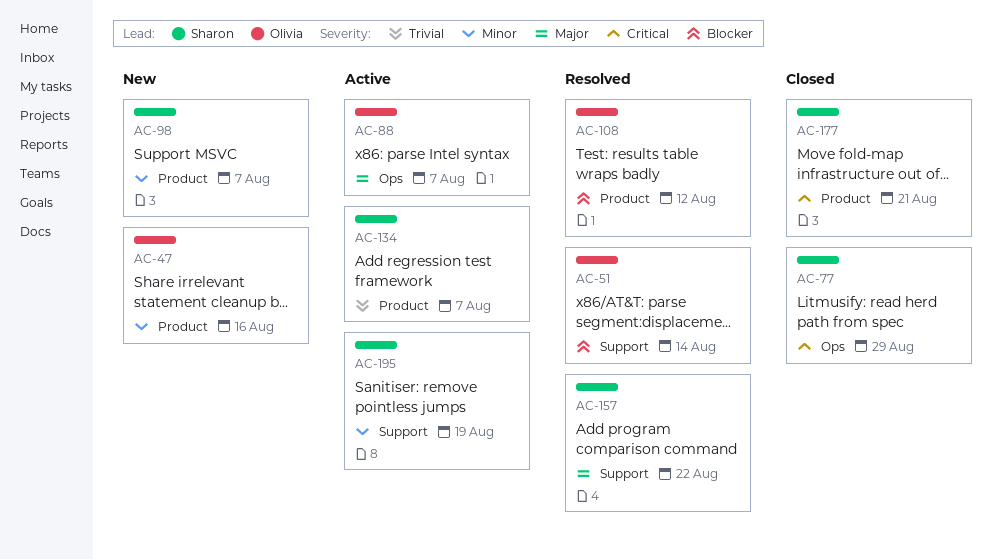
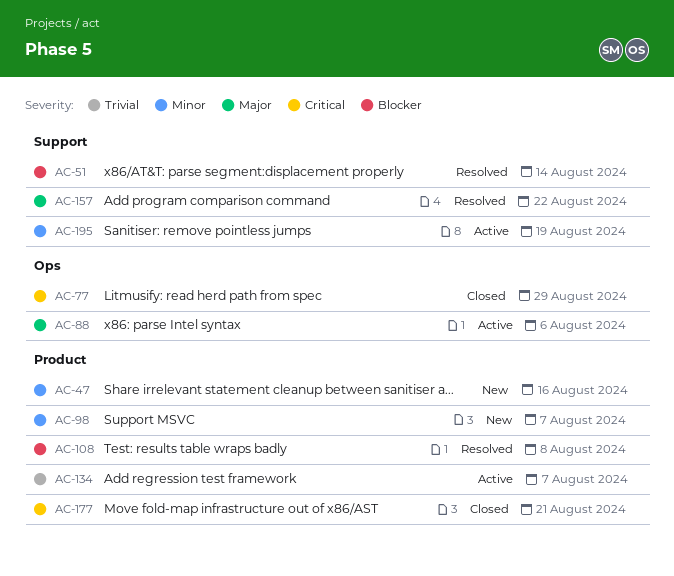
AC-88, due: Aug 7 -> Aug 6
AC-108, due: Aug 12 -> Aug 8

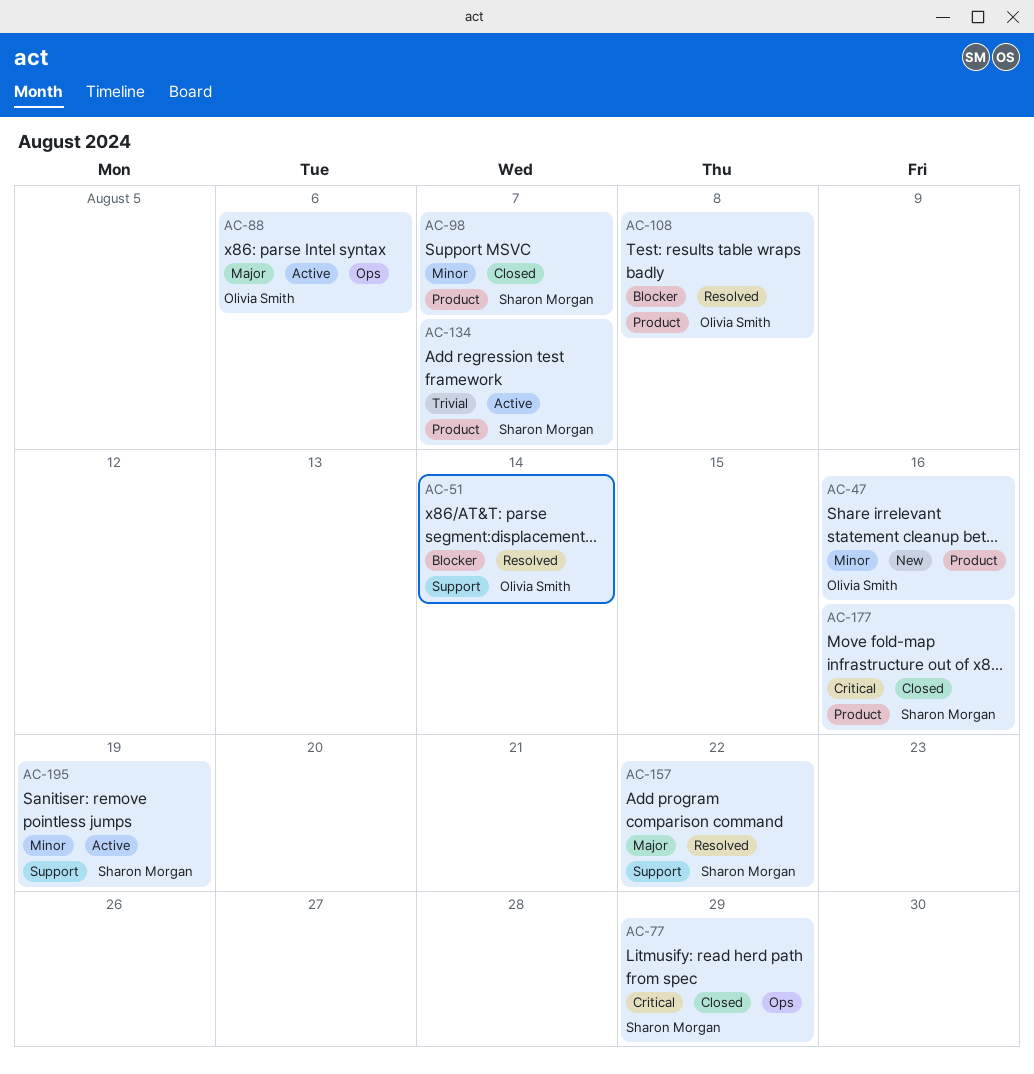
AC-98, status: New -> Closed
AC-177, due: Aug 21 -> Aug 16

